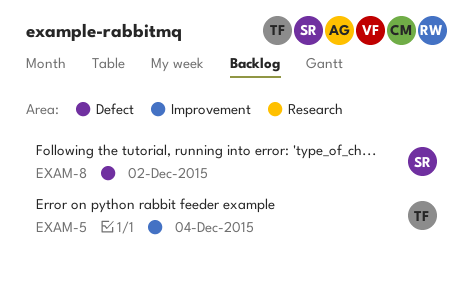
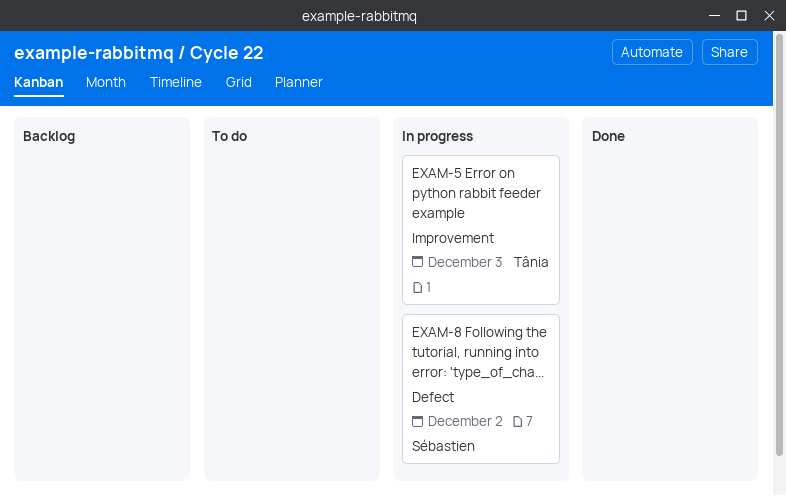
EXAM-5, due: Dec 4 -> Dec 3

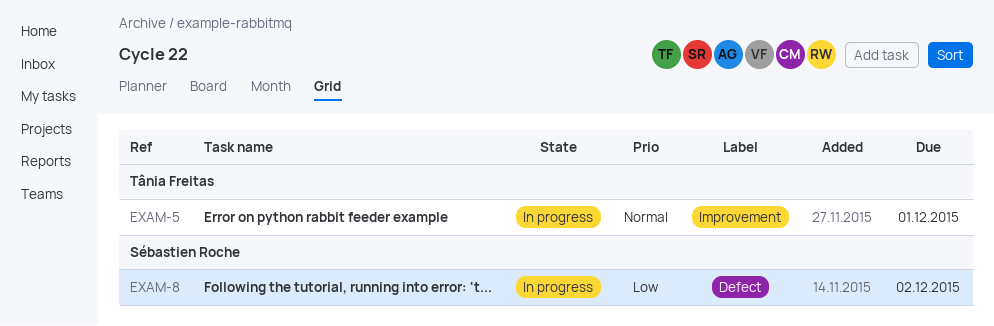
EXAM-5, due: Dec 3 -> Dec 1

